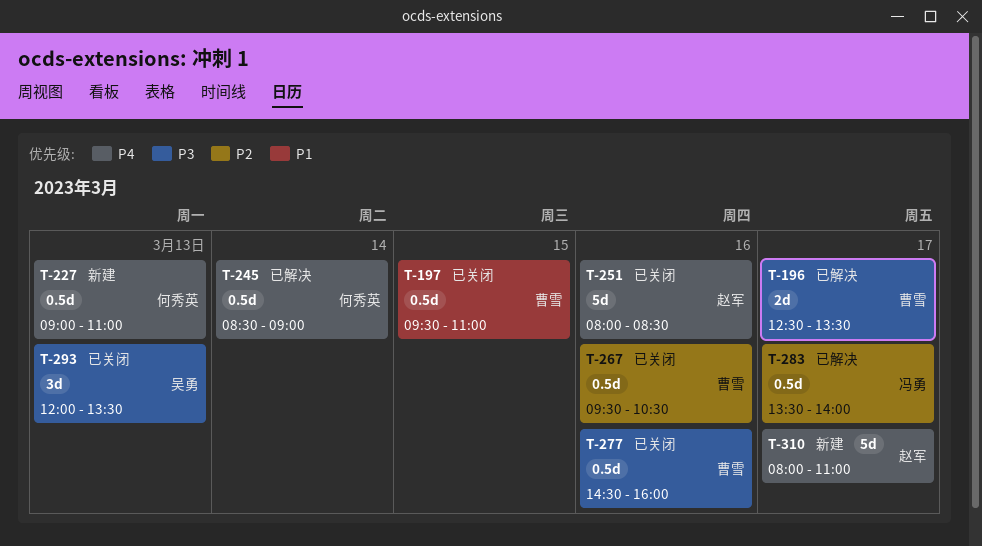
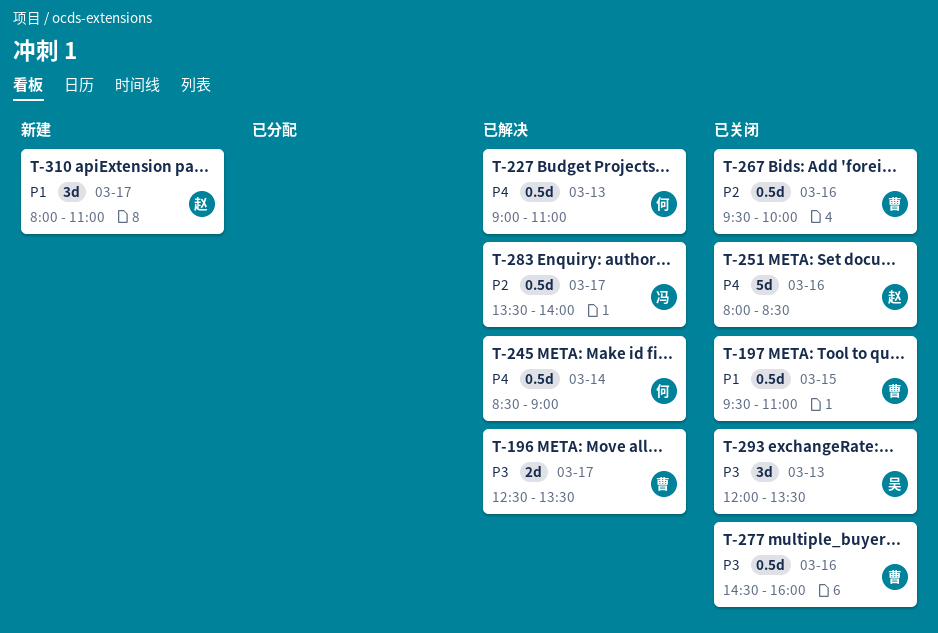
T-227, status: 新建 -> 已解决
T-267, ends: 10:30 -> 10:00
T-310, priority: P4 -> P1
T-310, estimate: 5d -> 3d

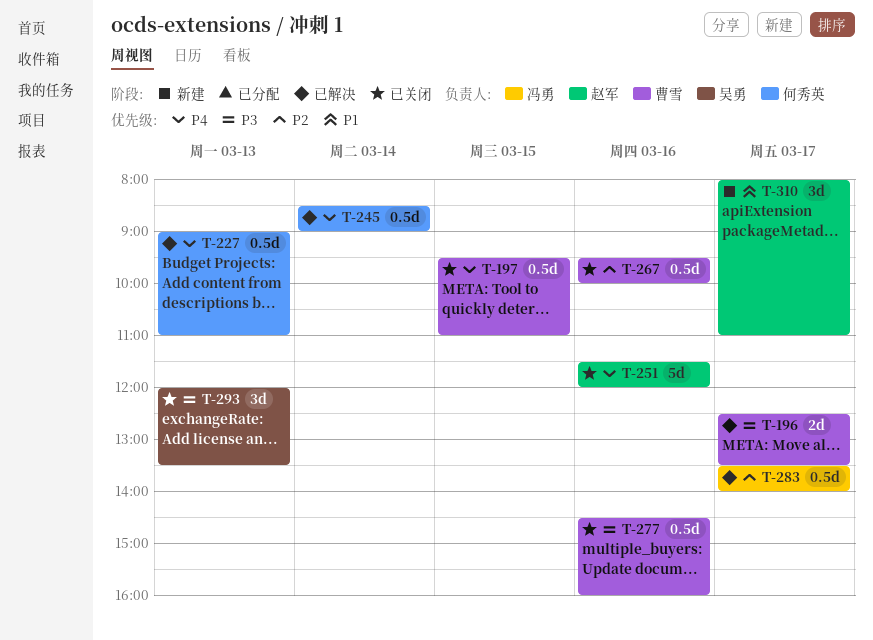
T-197, priority: P1 -> P4
T-251, begins: 08:00 -> 11:30
T-251, ends: 08:30 -> 12:00

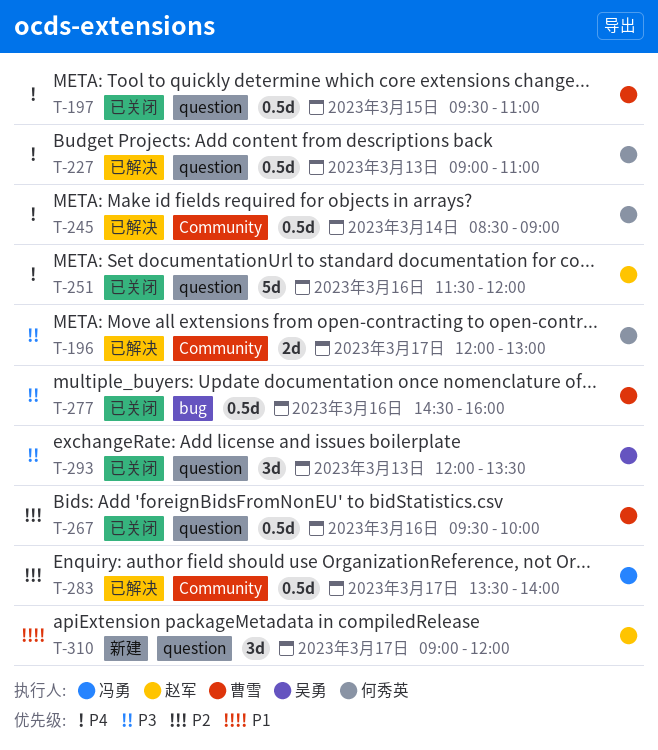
T-196, owner: 曹雪 -> 何秀英
T-196, begins: 12:30 -> 12:00
T-196, ends: 13:30 -> 13:00
T-310, begins: 08:00 -> 09:00
T-310, ends: 11:00 -> 12:00

